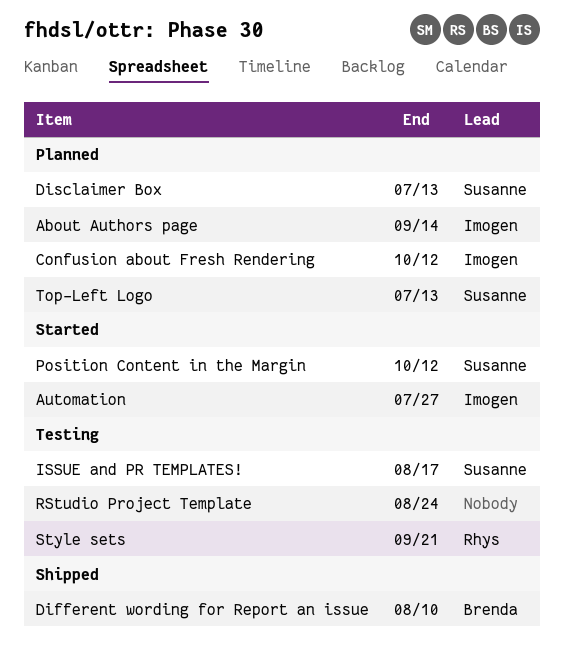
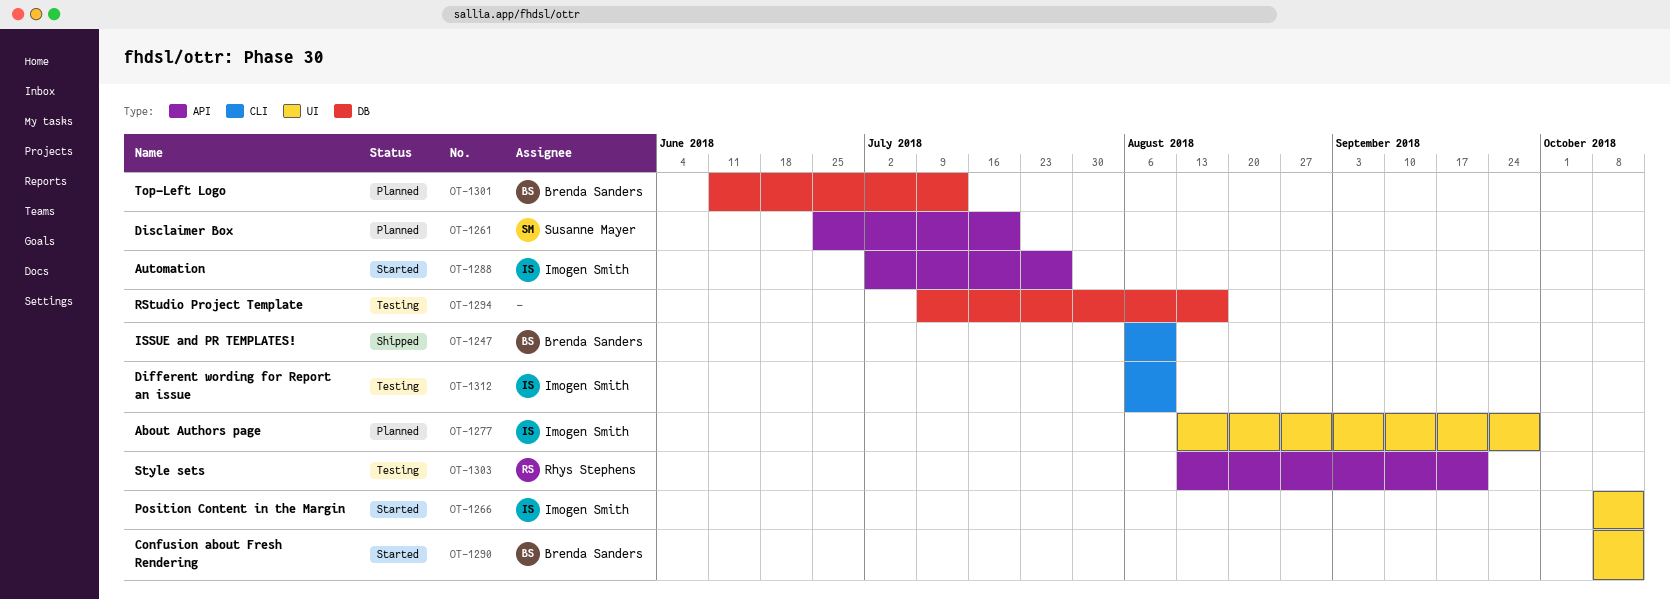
About Authors page, due: Sep 14 -> Sep 28
Confusion about Fresh Rendering, status: Planned -> Started
Confusion about Fresh Rendering, owner: Imogen Smith -> Brenda Sanders
Different wording for Report an issue, status: Shipped -> Testing
Different wording for Report an issue, owner: Brenda Sanders -> Imogen Smith
Disclaimer Box, due: Jul 13 -> Jul 20
ISSUE and PR TEMPLATES!, status: Testing -> Shipped
ISSUE and PR TEMPLATES!, owner: Susanne Mayer -> Brenda Sanders
ISSUE and PR TEMPLATES!, due: Aug 17 -> Aug 10
Position Content in the Margin, owner: Susanne Mayer -> Imogen Smith
RStudio Project Template, due: Aug 24 -> Aug 17
Top-Left Logo, owner: Susanne Mayer -> Brenda Sanders

